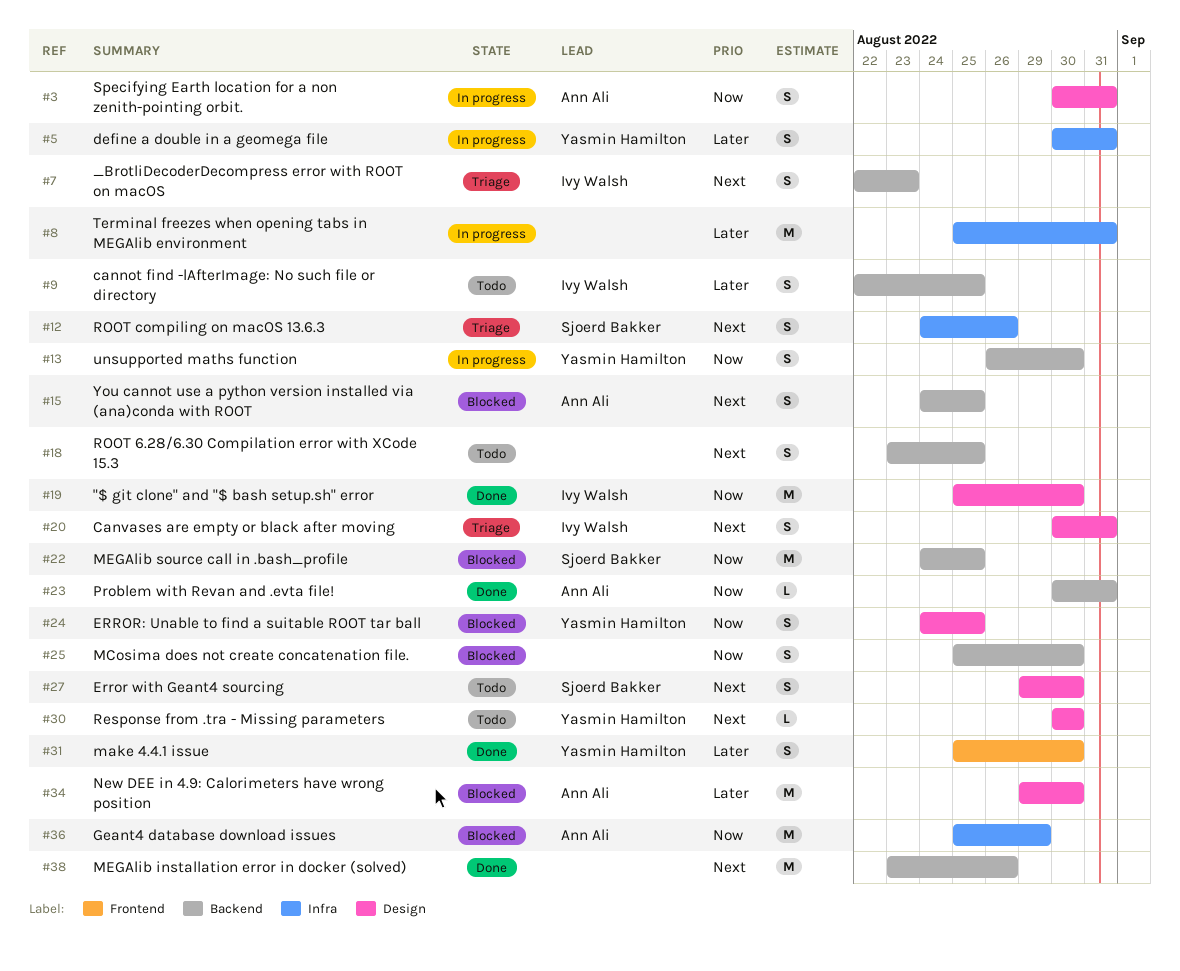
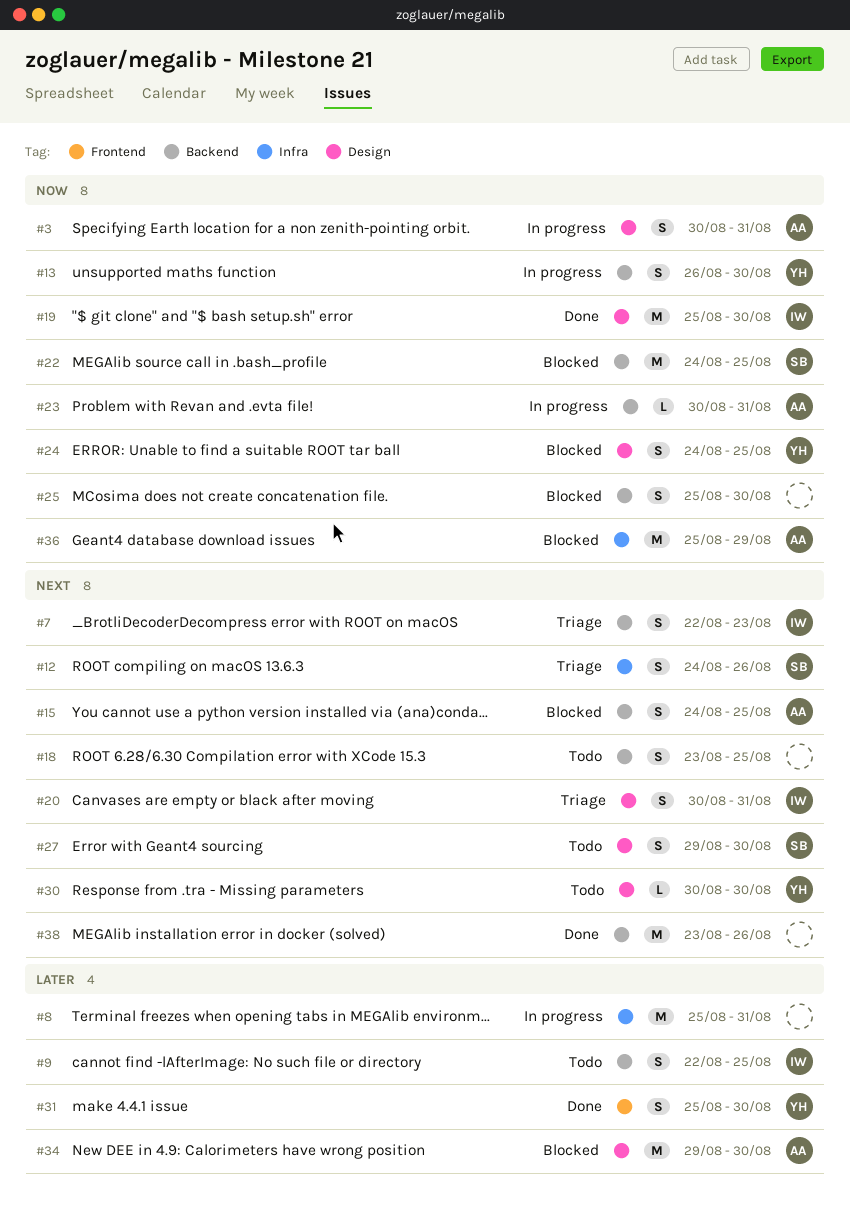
#5: present -> none
#23, status: Done -> In progress

